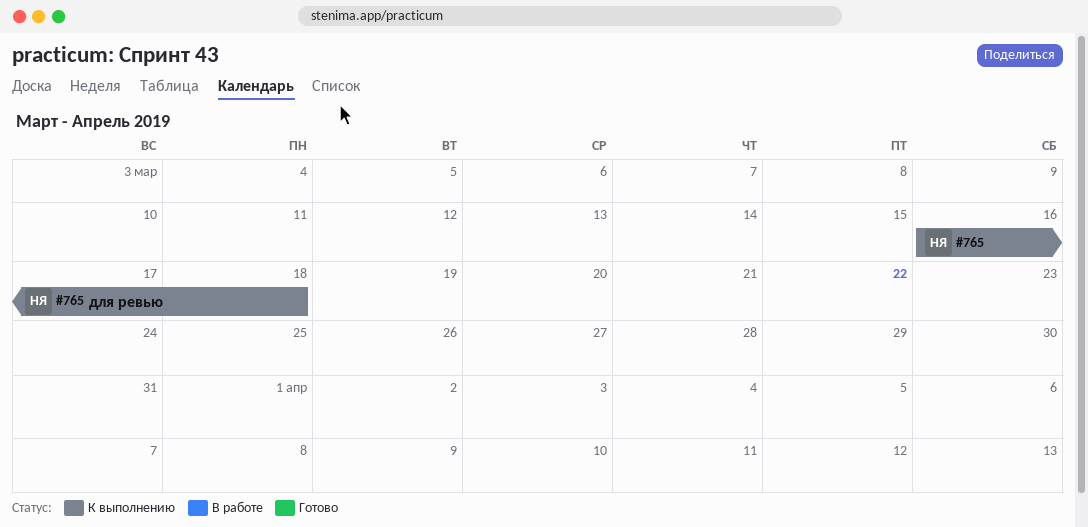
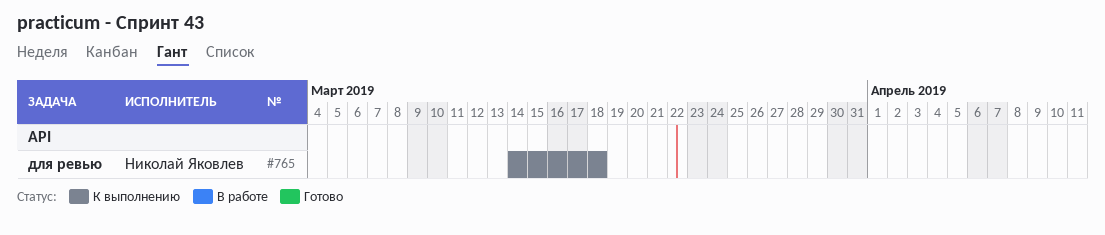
#765, start: Mar 16 -> Mar 14

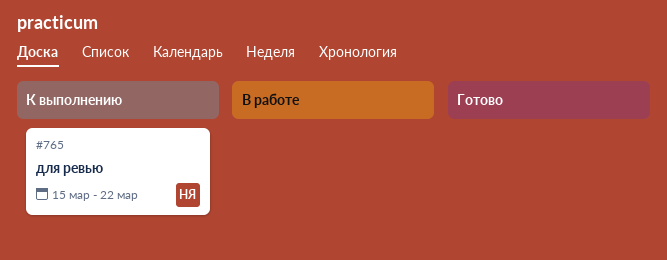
#765, start: Mar 14 -> Mar 15
#765, due: Mar 18 -> Mar 22

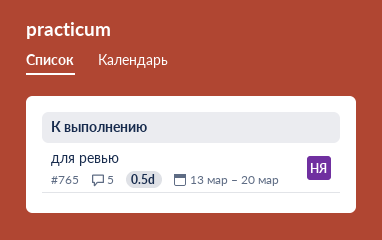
#765, start: Mar 15 -> Mar 13
#765, due: Mar 22 -> Mar 20

